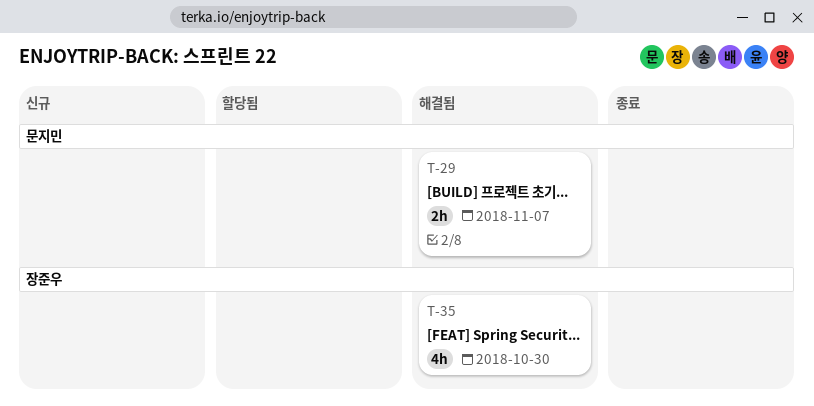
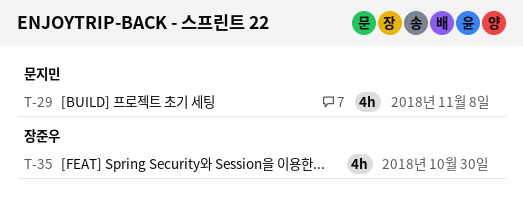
T-29, estimate: 2h -> 4h
T-29, due: Nov 7 -> Nov 8

